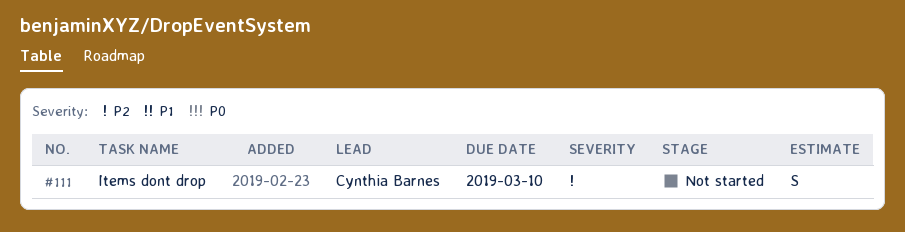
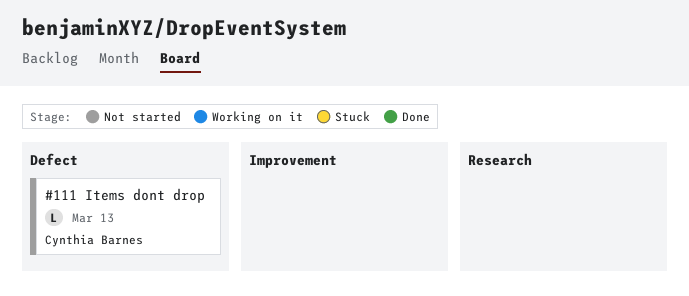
#111, estimate: S -> L
#111, due: Mar 10 -> Mar 13

